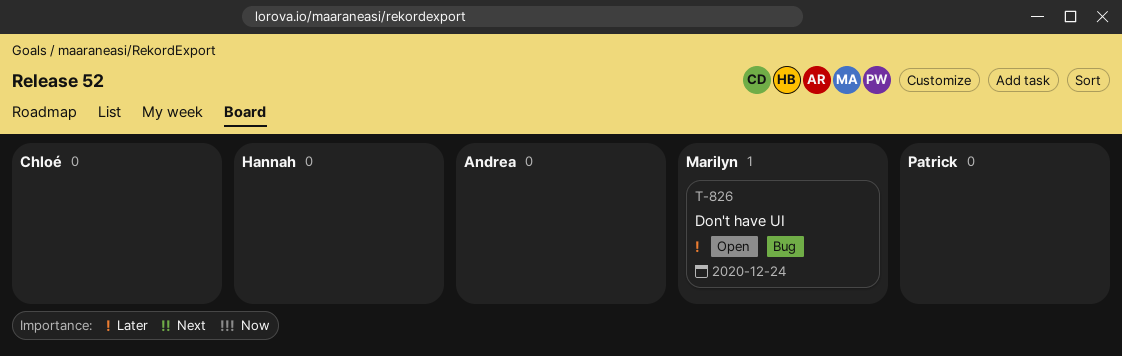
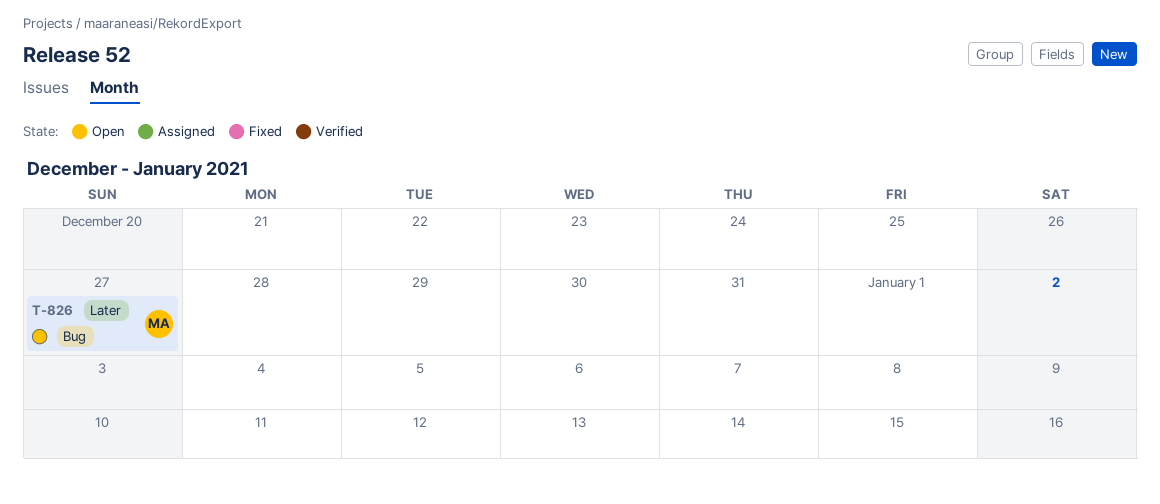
T-826, due: Dec 24 -> Dec 27

